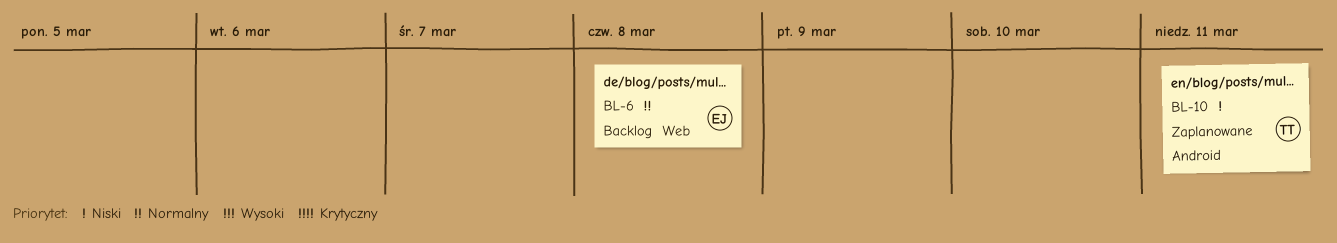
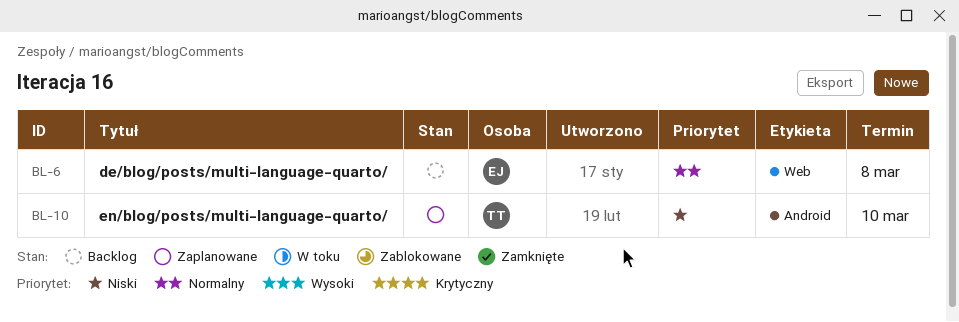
BL-10, due: Mar 11 -> Mar 10

